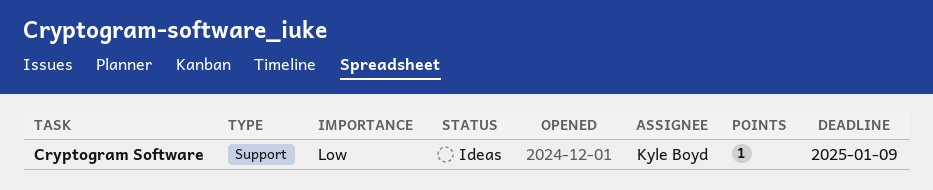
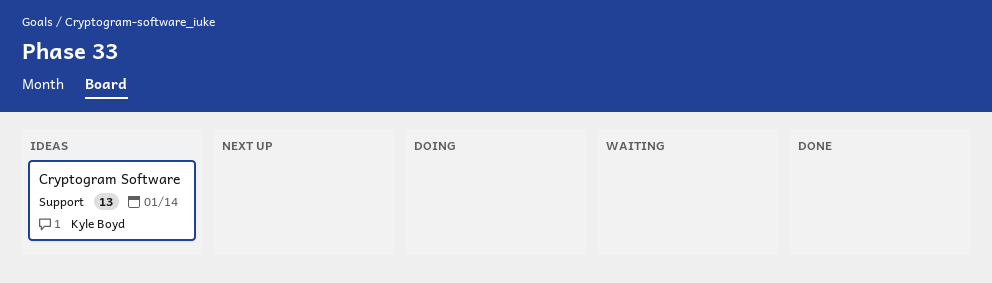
Cryptogram Software, estimate: 1 -> 13
Cryptogram Software, due: Jan 9 -> Jan 14

